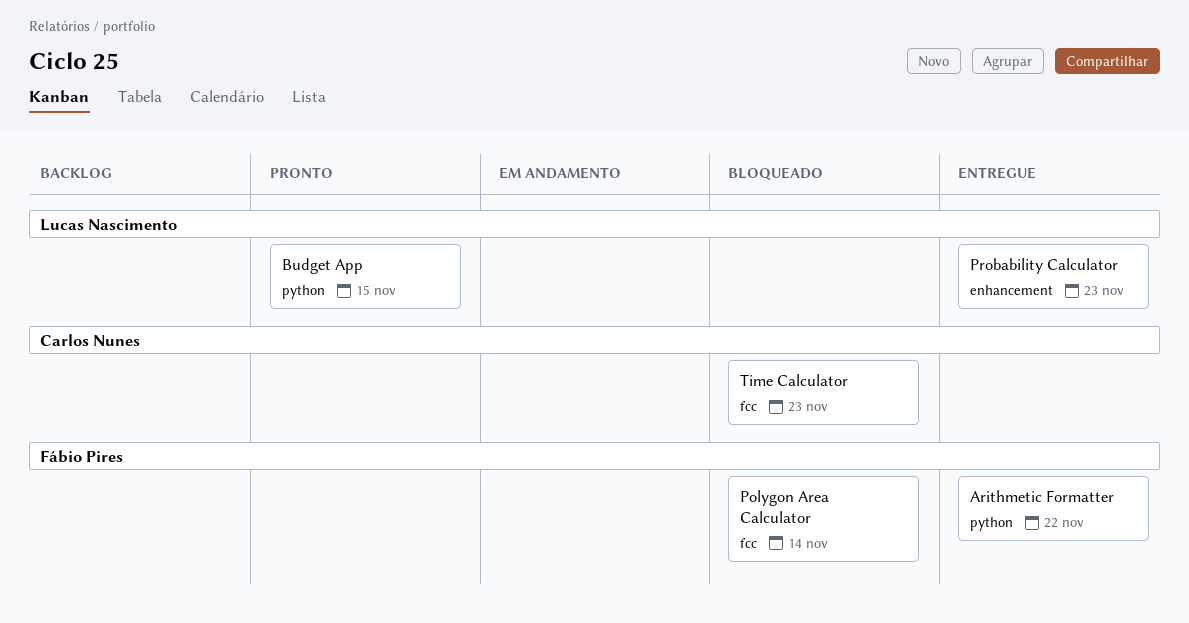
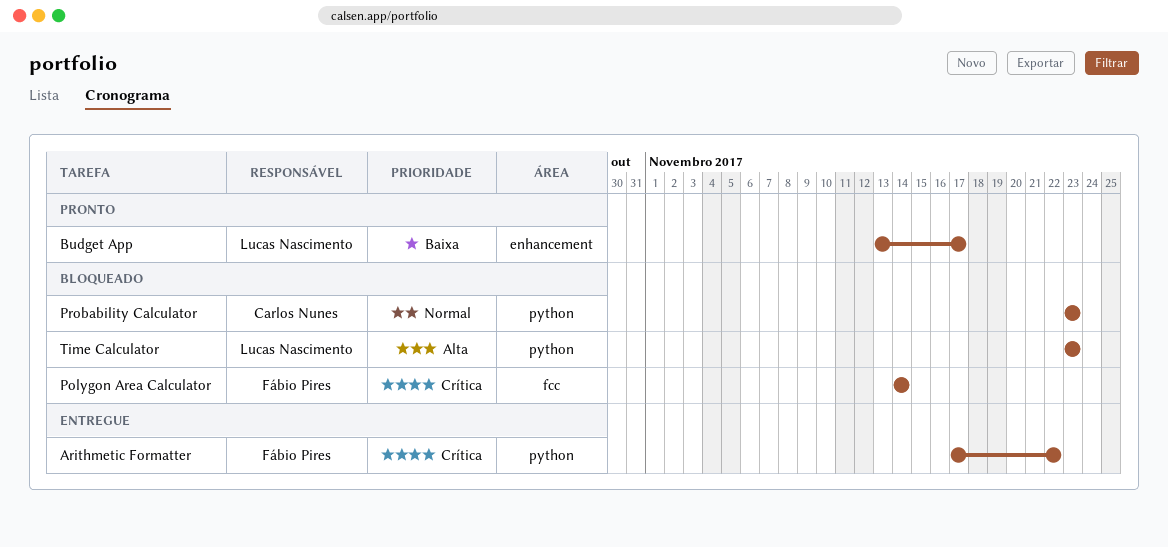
Budget App, label: python -> enhancement
Budget App, due: Nov 15 -> Nov 17
Probability Calculator, status: Entregue -> Bloqueado
Probability Calculator, owner: Lucas Nascimento -> Carlos Nunes
Probability Calculator, label: enhancement -> python
Time Calculator, owner: Carlos Nunes -> Lucas Nascimento
Time Calculator, label: fcc -> python

